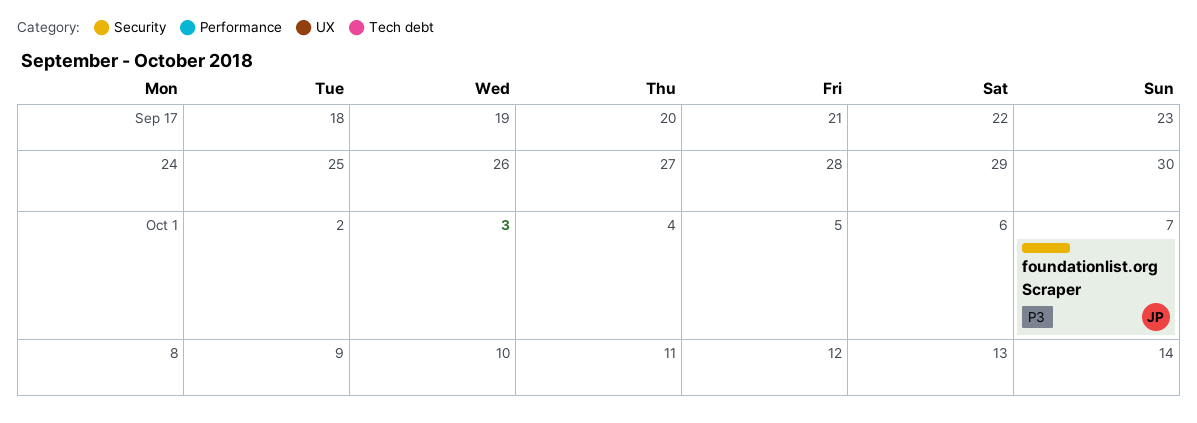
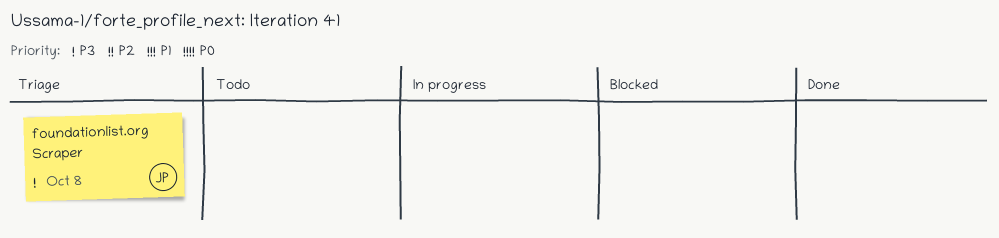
foundationlist.org Scraper, due: Oct 7 -> Oct 8

